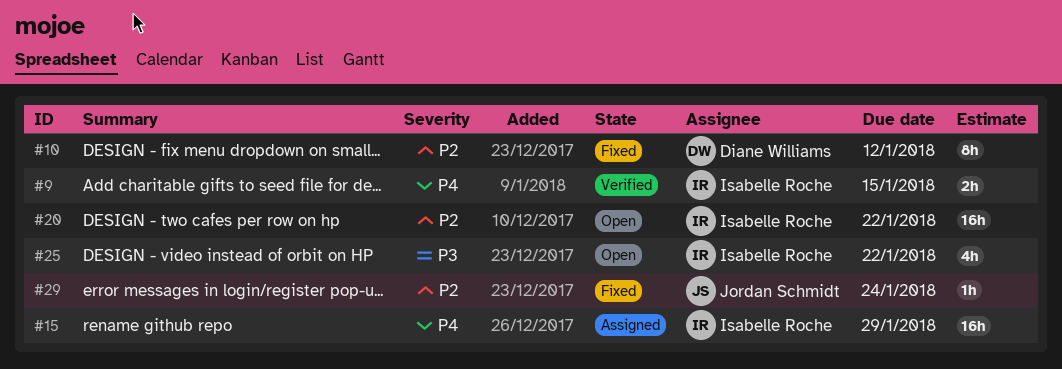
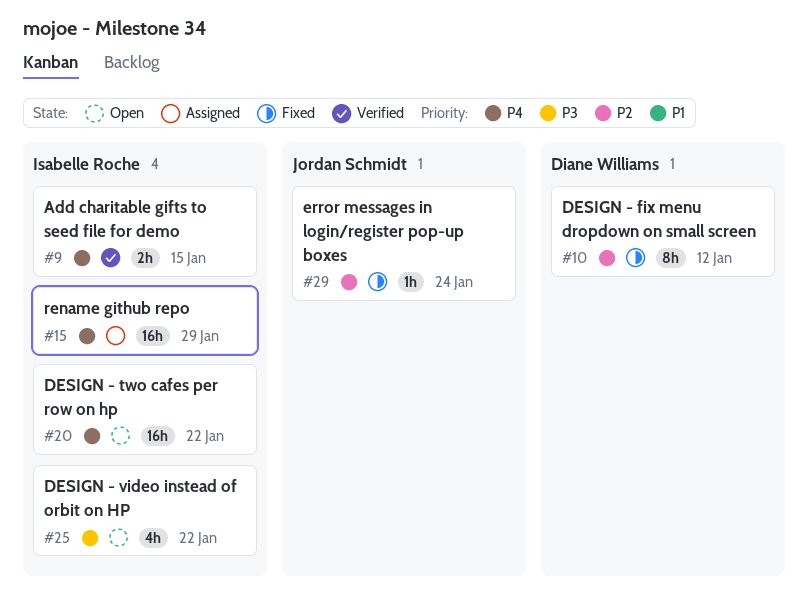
#20, priority: P2 -> P4

